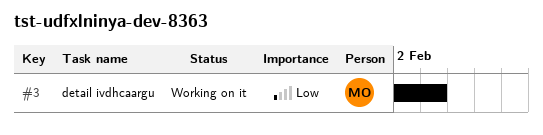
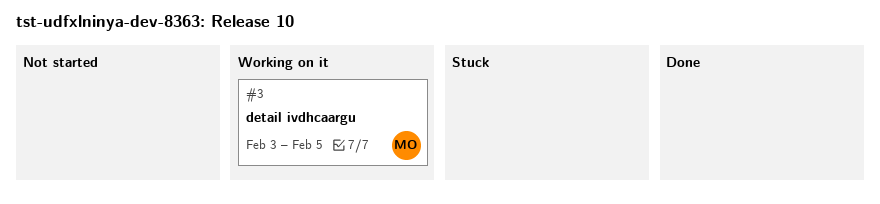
#3, start: Feb 2 -> Feb 3
#3, due: Feb 3 -> Feb 5

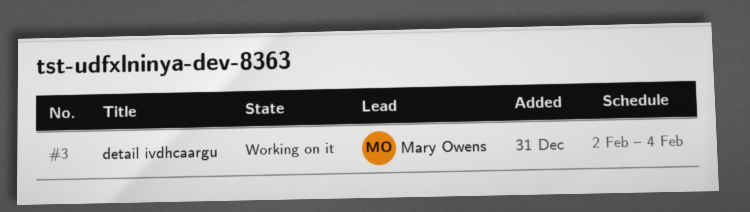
#3, start: Feb 3 -> Feb 2
#3, due: Feb 5 -> Feb 4

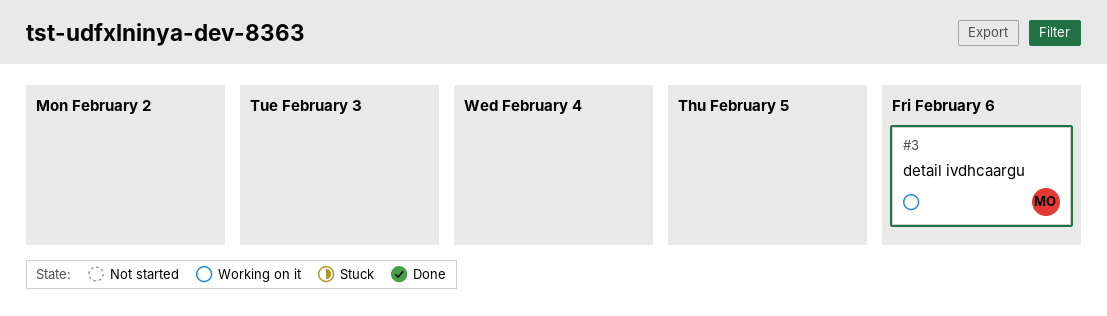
#3, due: Feb 4 -> Feb 6

